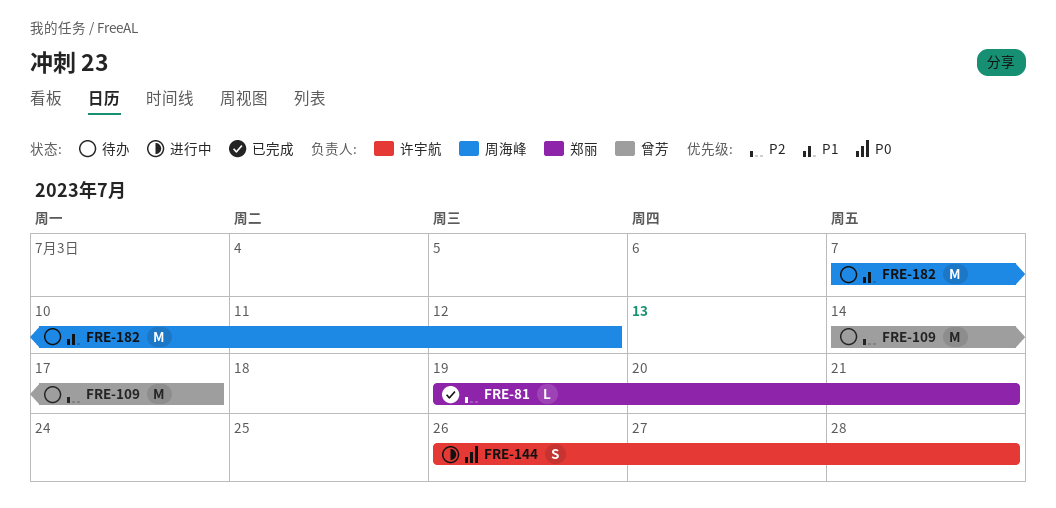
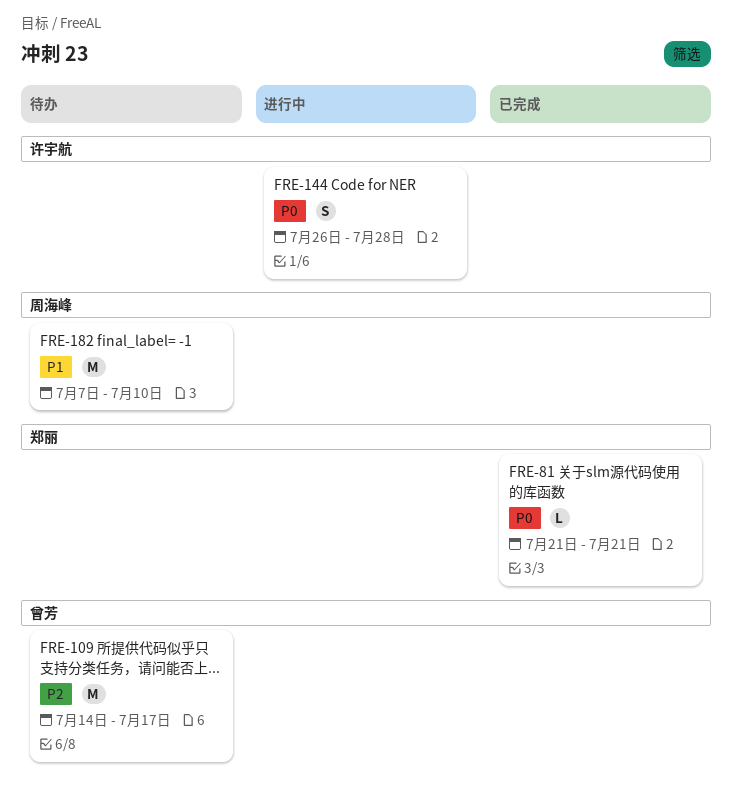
FRE-81, priority: P2 -> P0
FRE-81, start: Jul 19 -> Jul 21
FRE-182, due: Jul 12 -> Jul 10

